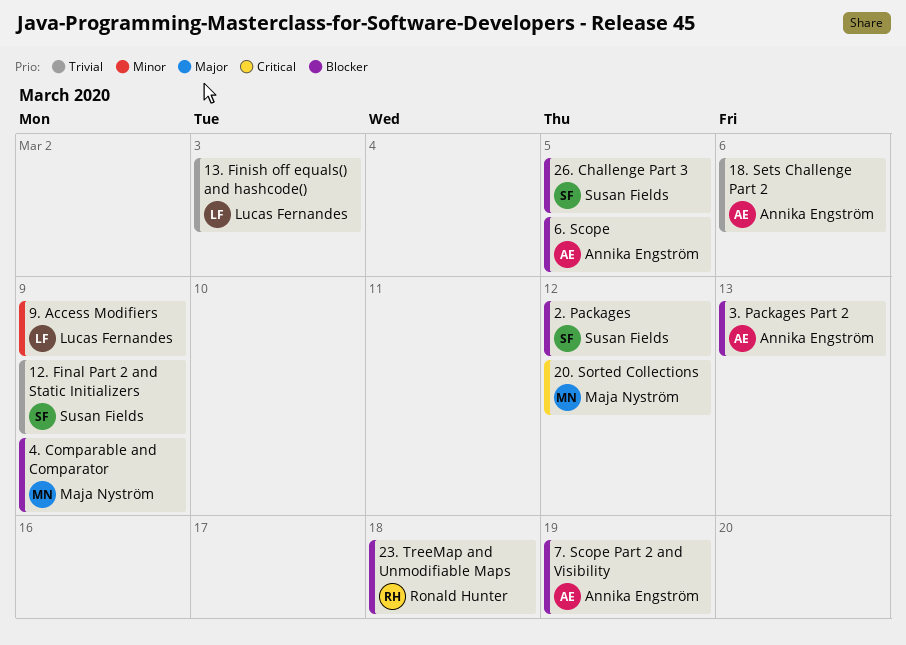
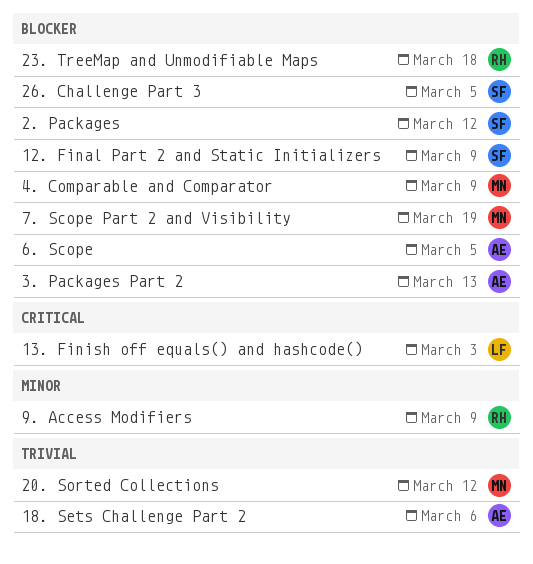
12. Final Part 2 and Static Initializers, priority: Trivial -> Blocker
13. Finish off equals() and hashcode(), priority: Trivial -> Critical
20. Sorted Collections, priority: Critical -> Trivial
7. Scope Part 2 and Visibility, owner: Annika Engström -> Maja Nyström
9. Access Modifiers, owner: Lucas Fernandes -> Ronald Hunter

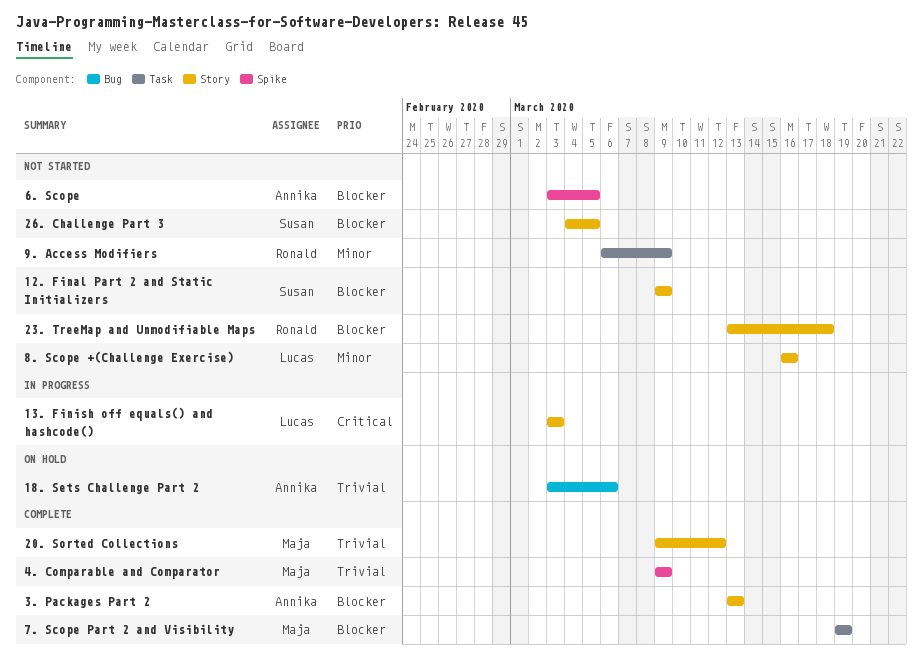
2. Packages: present -> none
4. Comparable and Comparator, priority: Blocker -> Trivial
8. Scope +(Challenge Exercise): none -> present

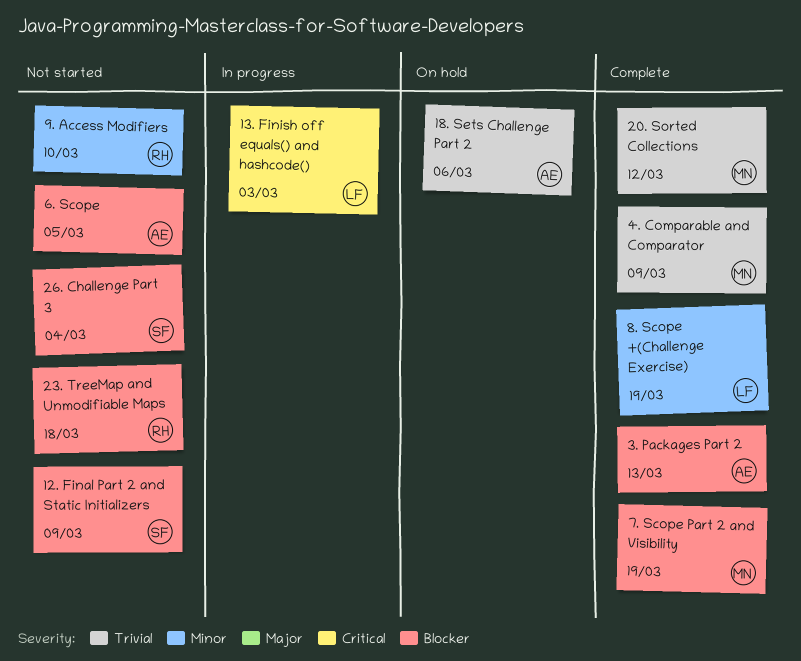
26. Challenge Part 3, due: Mar 5 -> Mar 4
8. Scope +(Challenge Exercise), status: Not started -> Complete
8. Scope +(Challenge Exercise), due: Mar 16 -> Mar 19
9. Access Modifiers, due: Mar 9 -> Mar 10

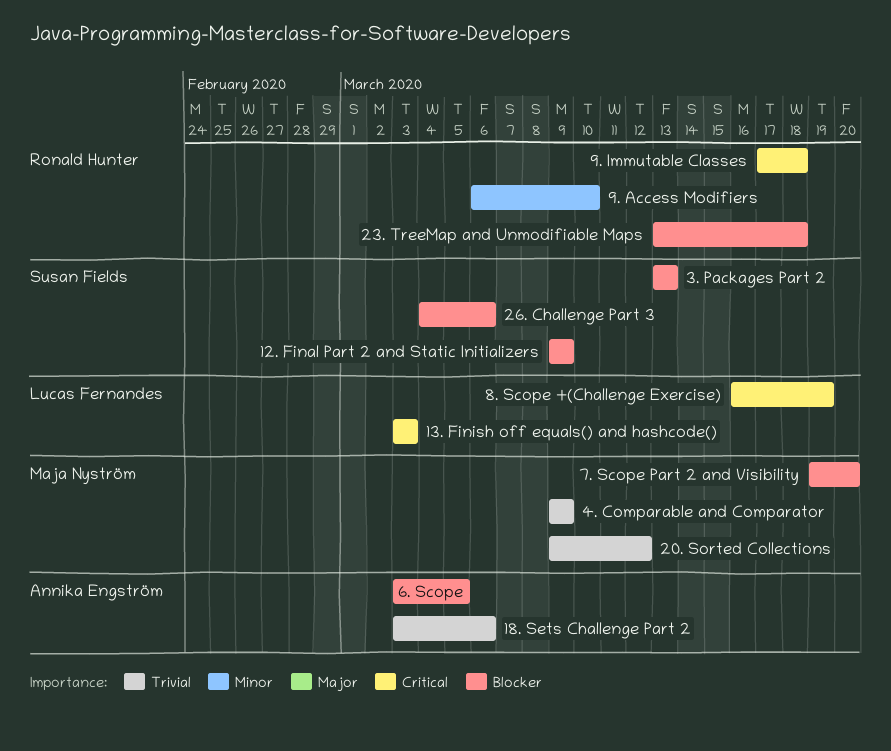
26. Challenge Part 3, due: Mar 4 -> Mar 6
3. Packages Part 2, owner: Annika Engström -> Susan Fields
7. Scope Part 2 and Visibility, due: Mar 19 -> Mar 20
8. Scope +(Challenge Exercise), priority: Minor -> Critical
9. Immutable Classes: none -> present

